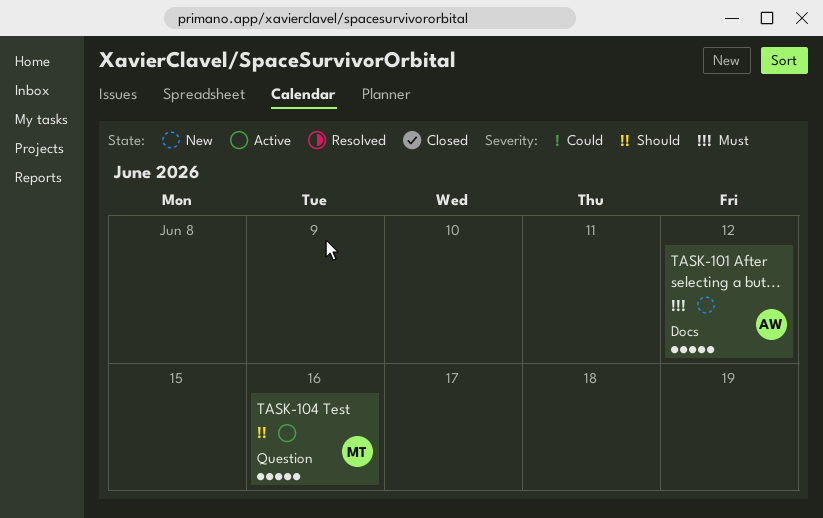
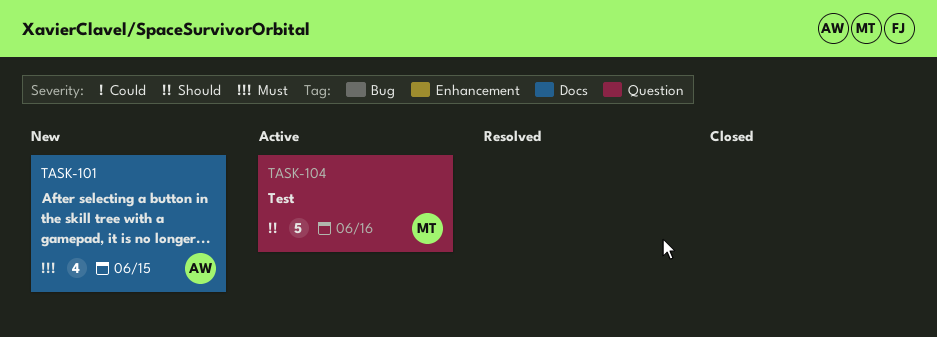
TASK-101, estimate: 5 -> 4
TASK-101, due: Jun 12 -> Jun 15

